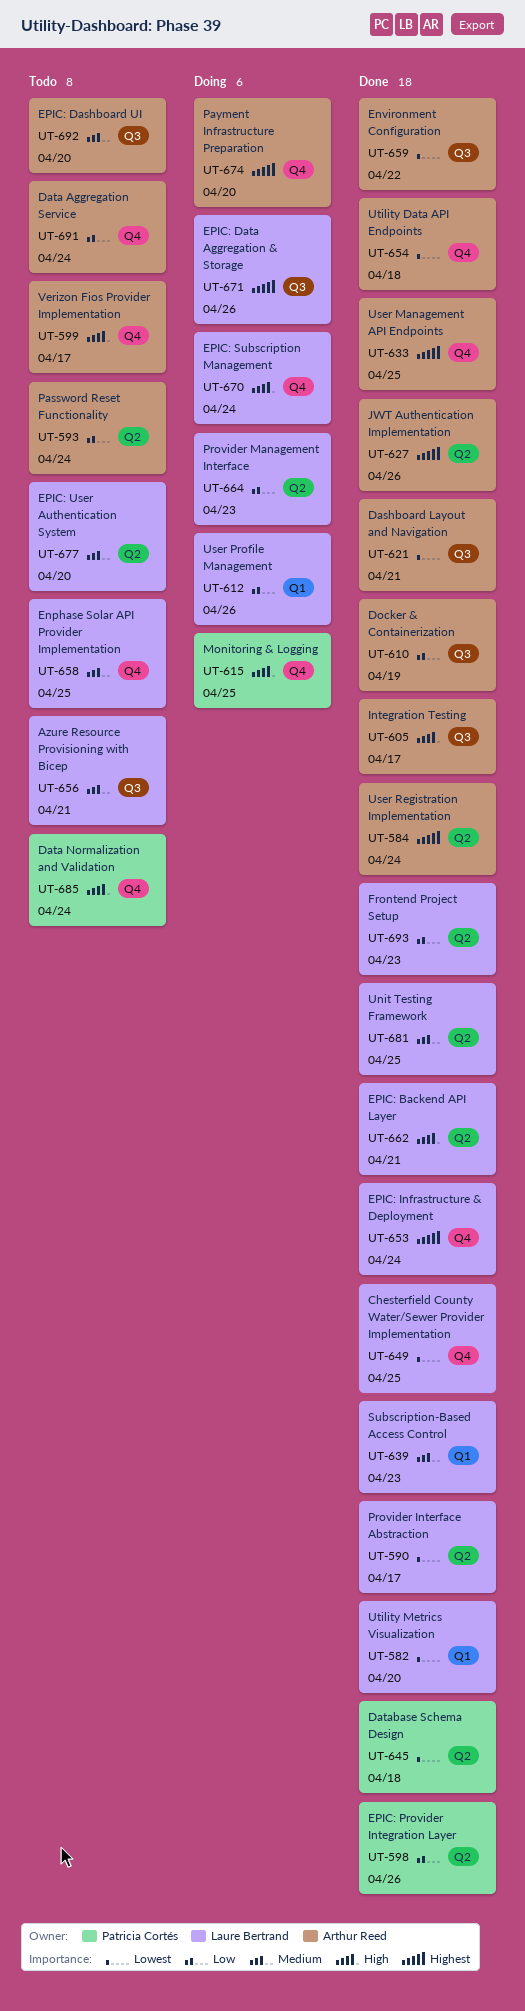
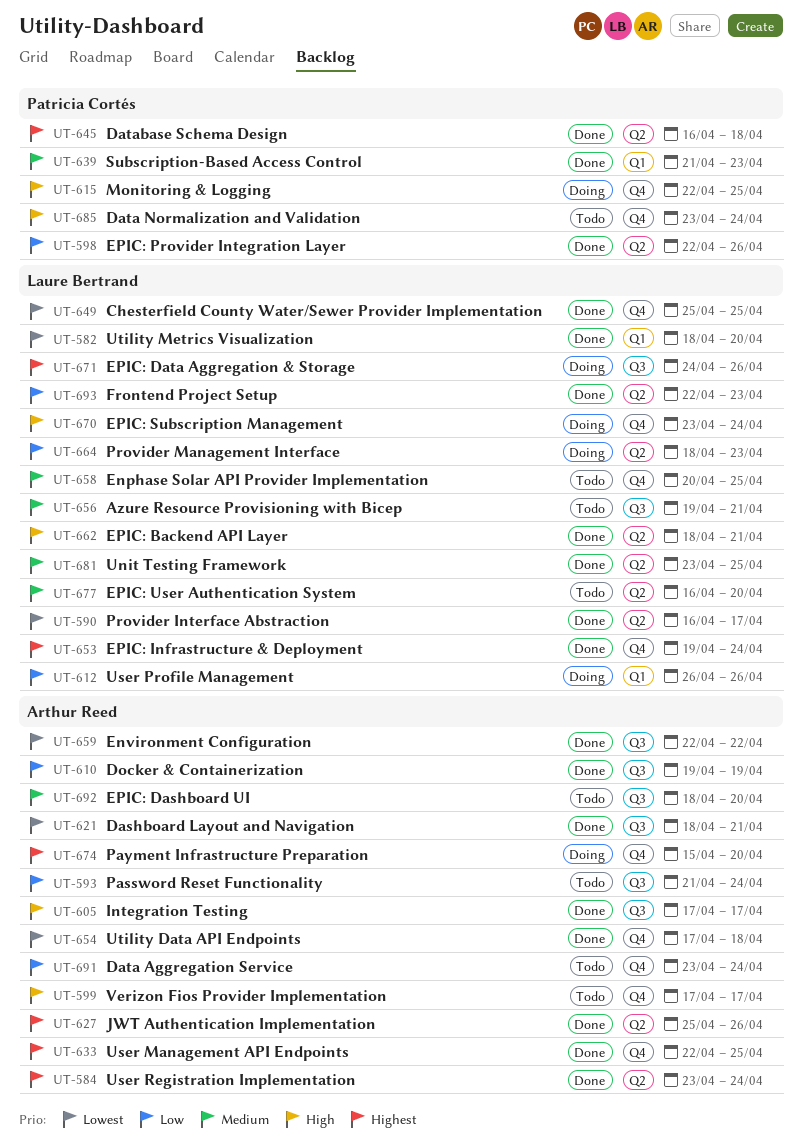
UT-593, label: Q2 -> Q3
UT-639, owner: Laure Bertrand -> Patricia Cortés
UT-645, priority: Lowest -> Highest

